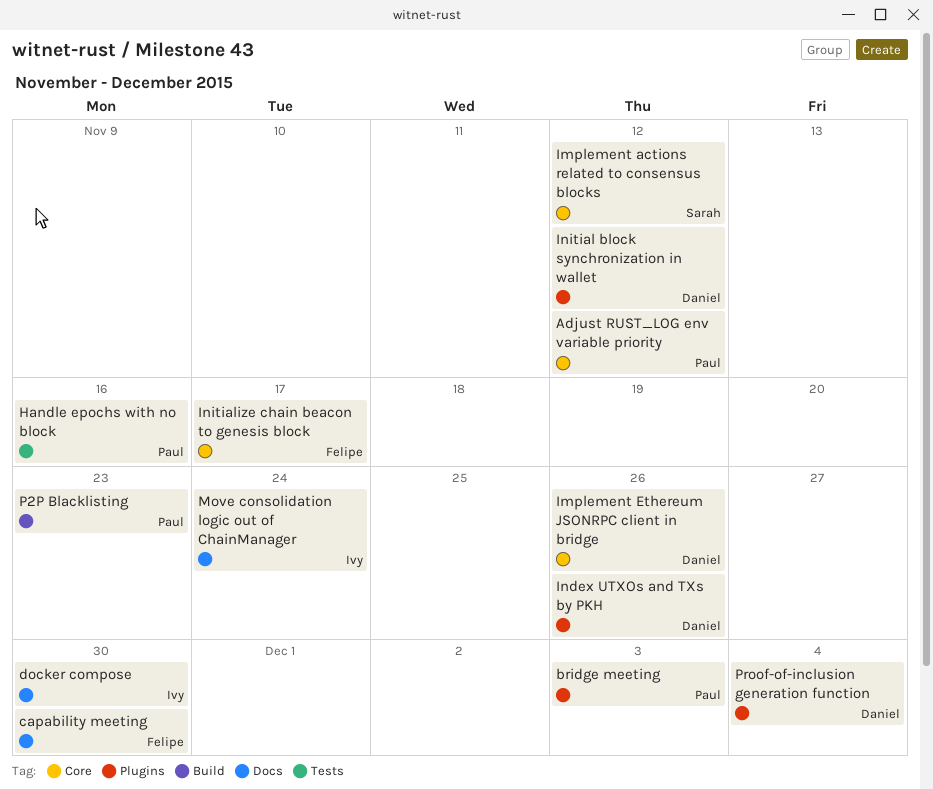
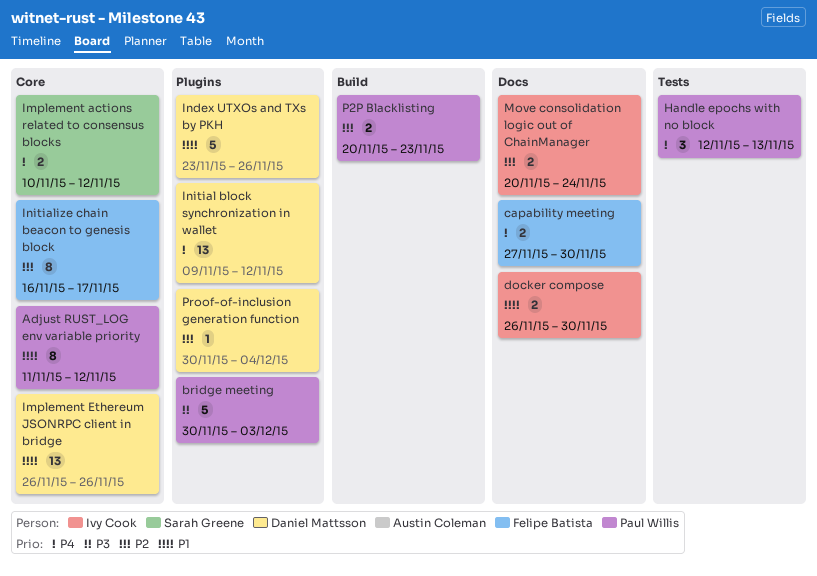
Handle epochs with no block, due: Nov 16 -> Nov 13

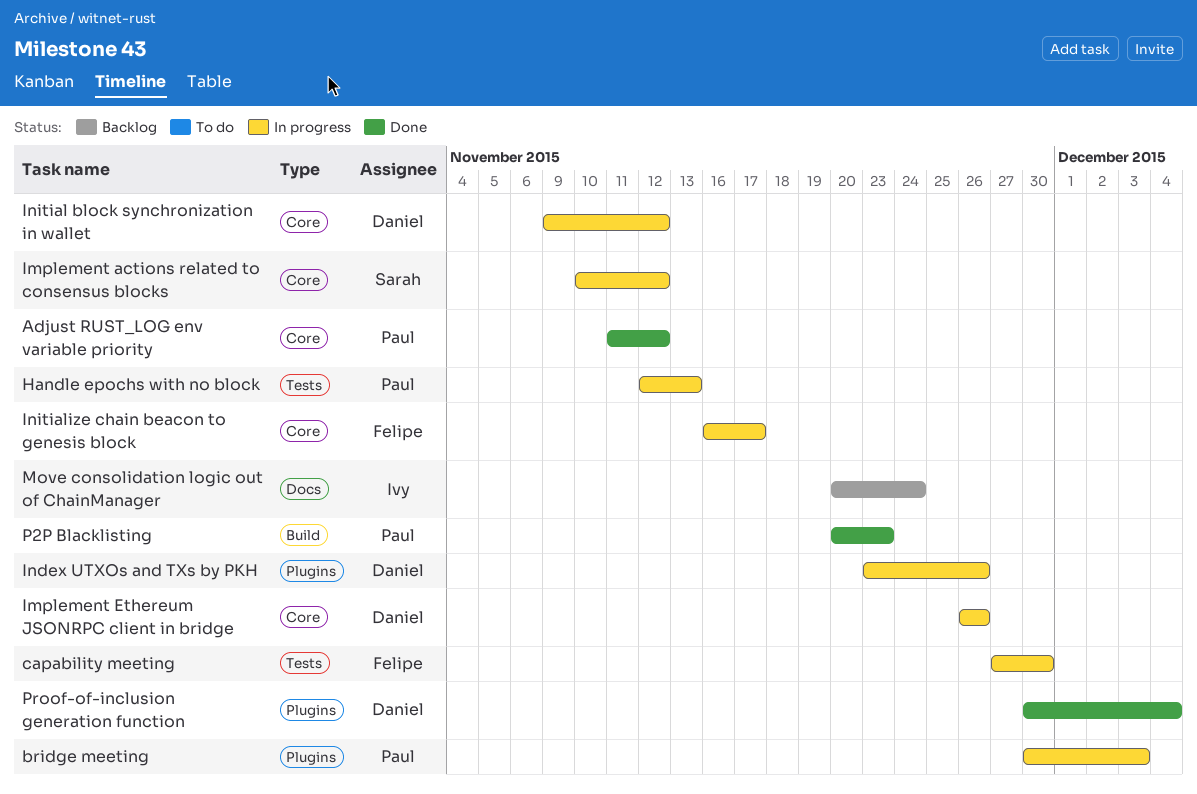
capability meeting, label: Docs -> Tests
docker compose: present -> none
Initial block synchronization in wallet, label: Plugins -> Core

